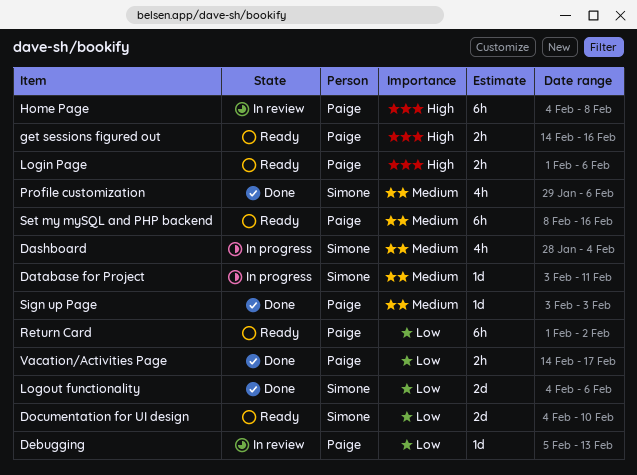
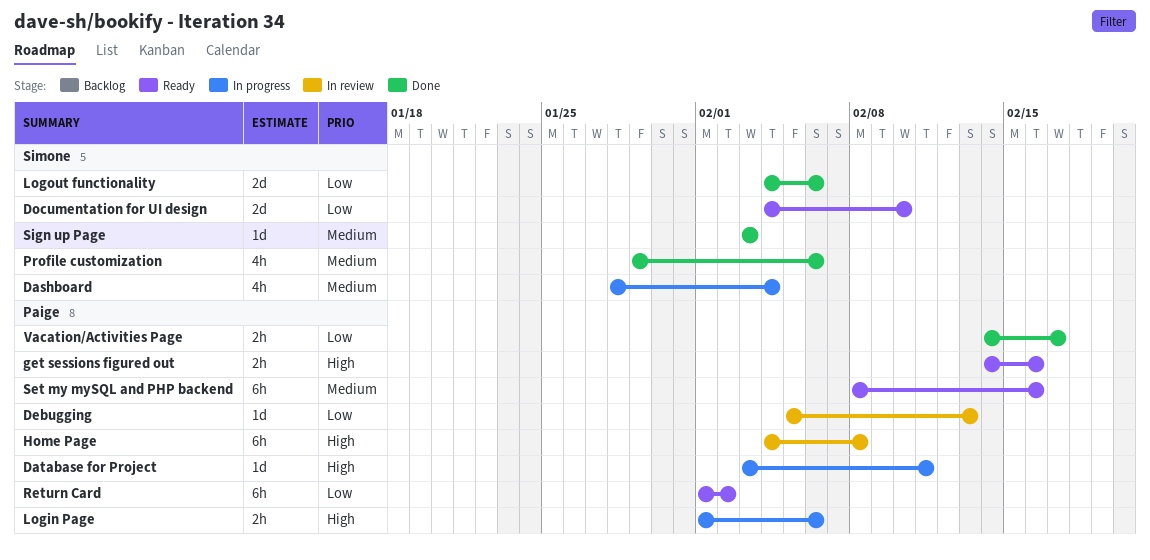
Database for Project, owner: Simone -> Paige
Database for Project, priority: Medium -> High
Login Page, status: Ready -> In progress
Sign up Page, owner: Paige -> Simone

